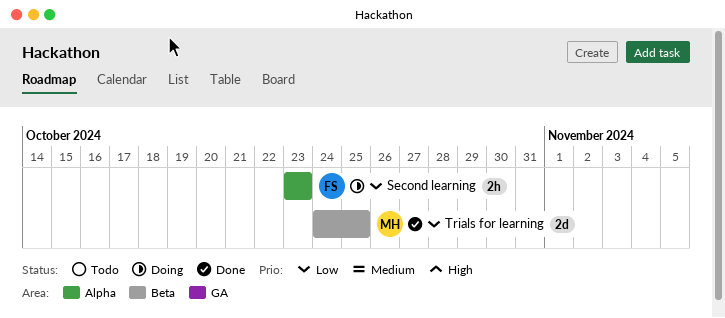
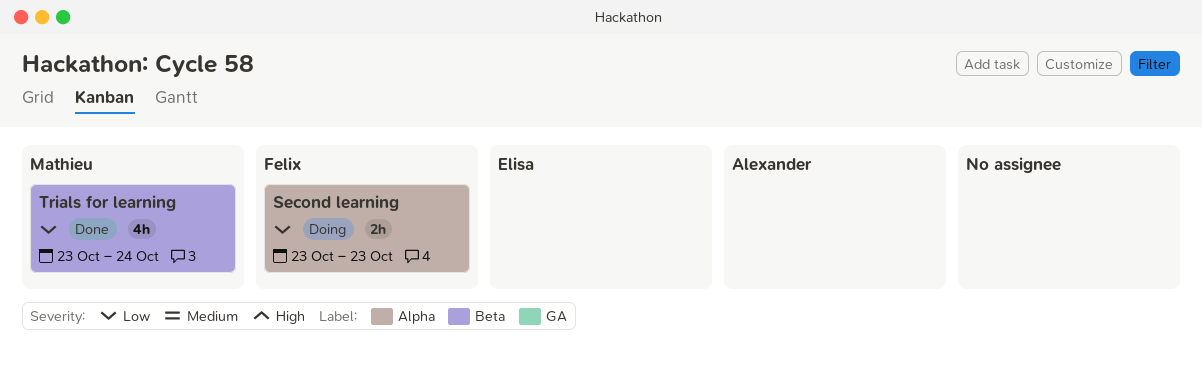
Trials for learning, estimate: 2d -> 4h
Trials for learning, start: Oct 24 -> Oct 23
Trials for learning, due: Oct 25 -> Oct 24

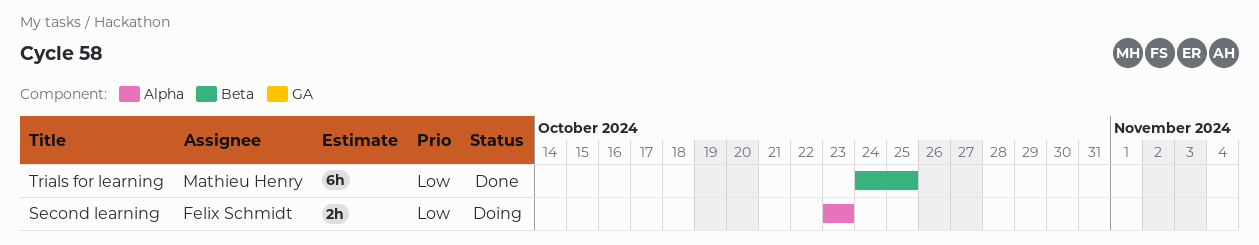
Trials for learning, estimate: 4h -> 6h
Trials for learning, start: Oct 23 -> Oct 24
Trials for learning, due: Oct 24 -> Oct 25

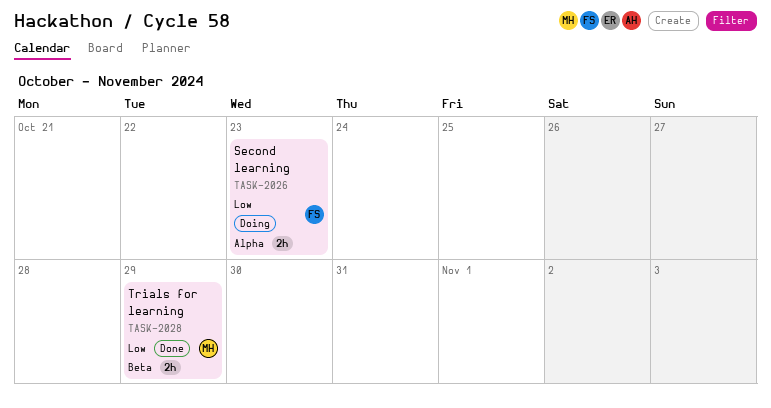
Trials for learning, estimate: 6h -> 2h
Trials for learning, due: Oct 25 -> Oct 29

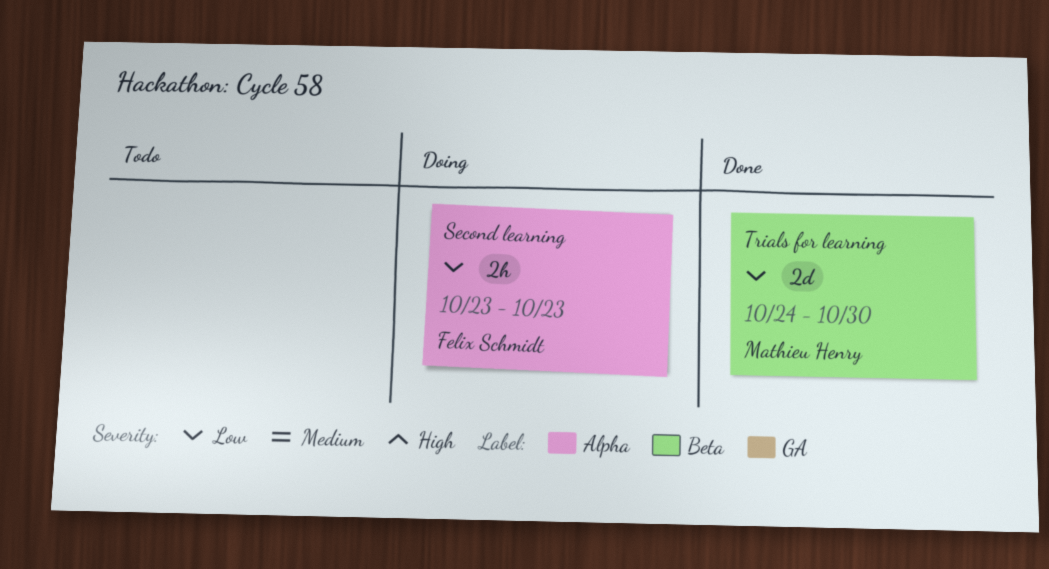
Trials for learning, estimate: 2h -> 2d
Trials for learning, due: Oct 29 -> Oct 30

